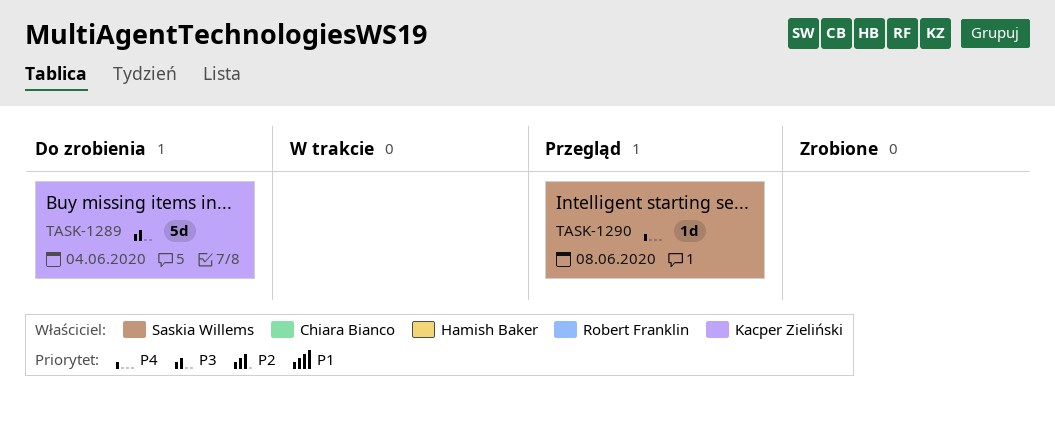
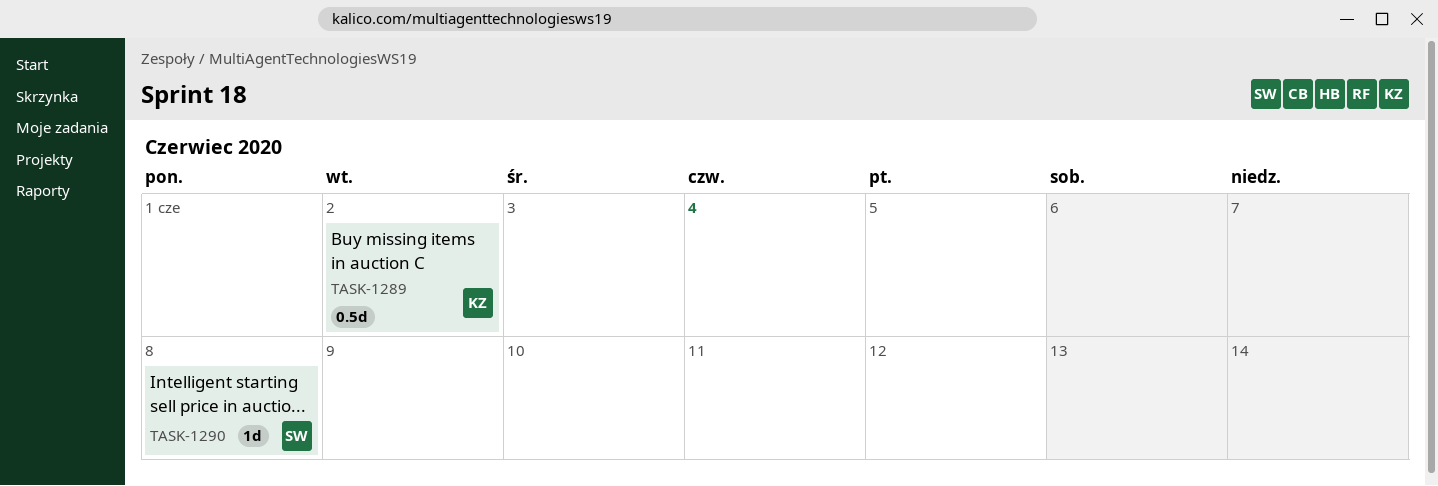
TASK-1289, estimate: 5d -> 0.5d
TASK-1289, due: Jun 4 -> Jun 2

